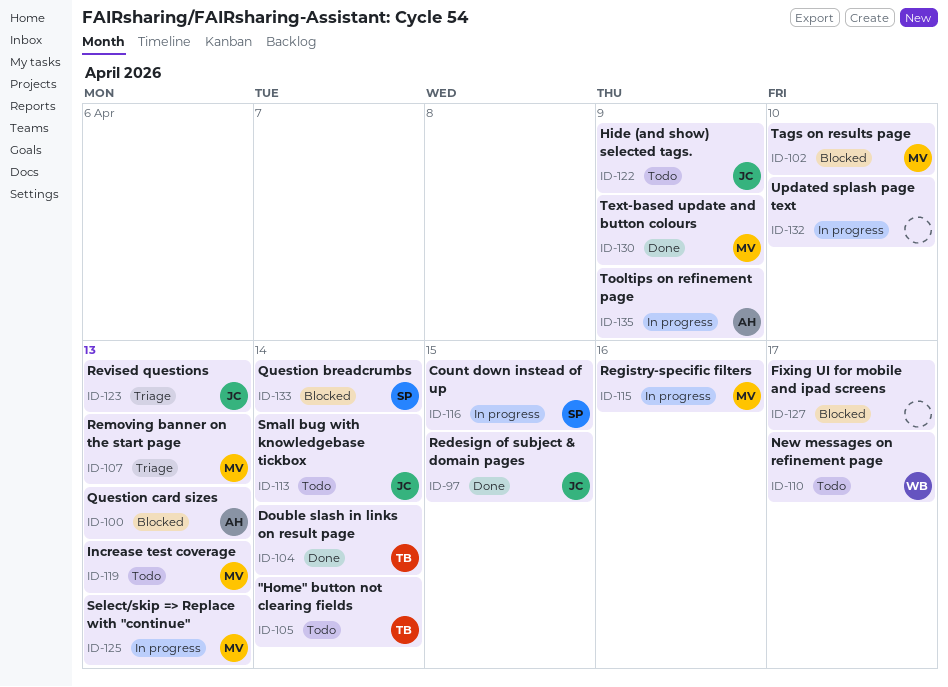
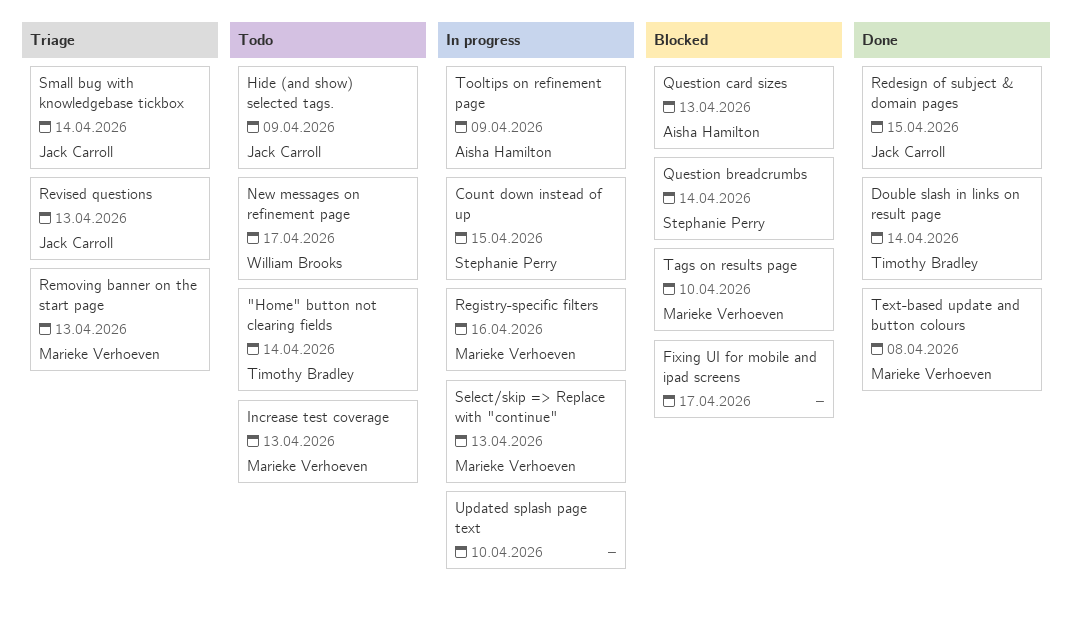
Small bug with knowledgebase tickbox, status: Todo -> Triage
Text-based update and button colours, due: Apr 9 -> Apr 8

